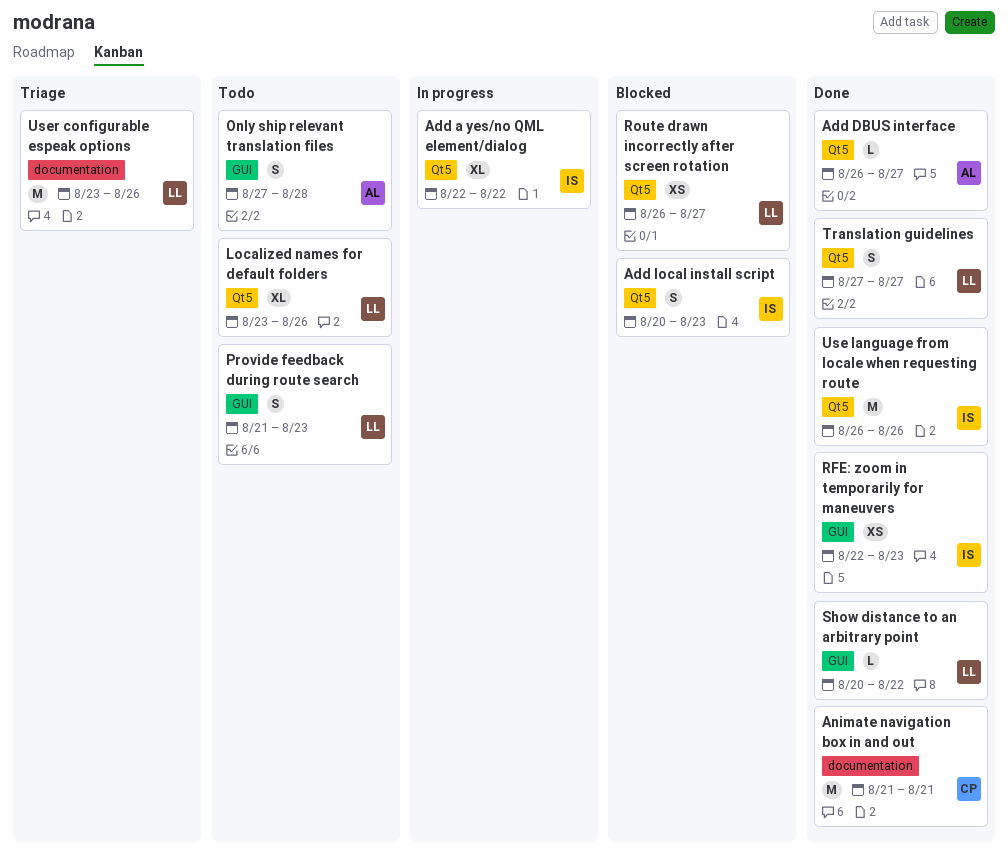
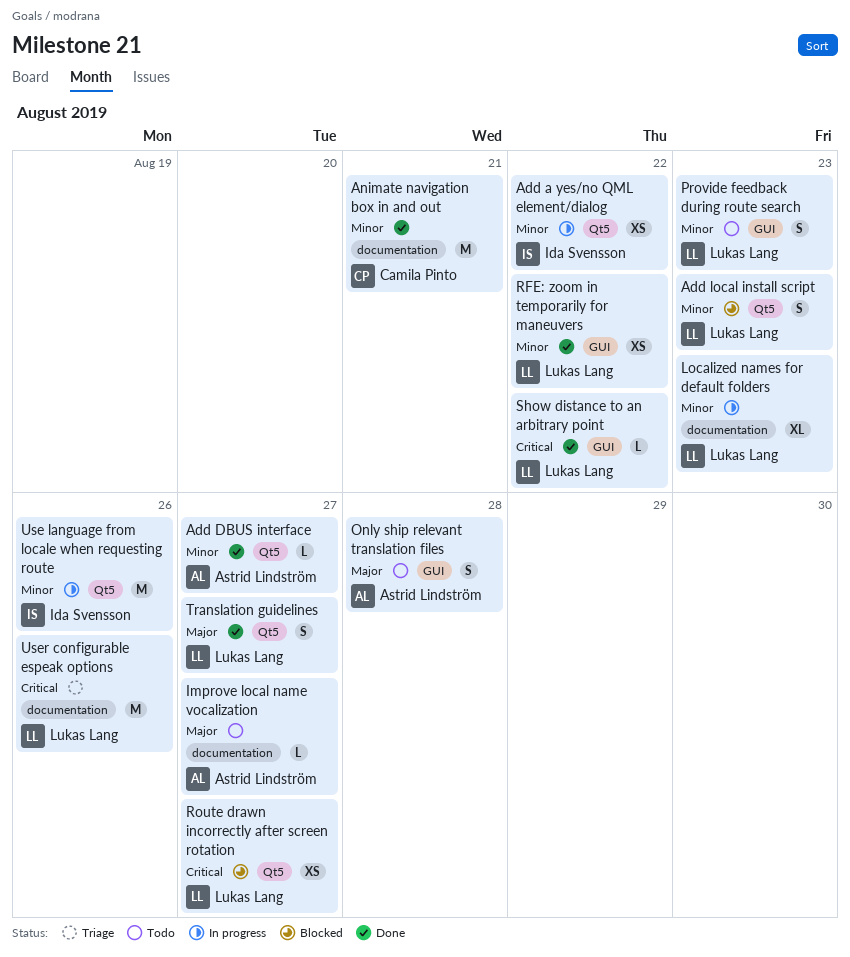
Add a yes/no QML element/dialog, estimate: XL -> XS
Add local install script, owner: Ida Svensson -> Lukas Lang
Improve local name vocalization: none -> present
Localized names for default folders, status: Todo -> In progress
Localized names for default folders, label: Qt5 -> documentation
Localized names for default folders, due: Aug 26 -> Aug 23
RFE: zoom in temporarily for maneuvers, owner: Ida Svensson -> Lukas Lang
RFE: zoom in temporarily for maneuvers, due: Aug 23 -> Aug 22
Use language from locale when requesting route, status: Done -> In progress

